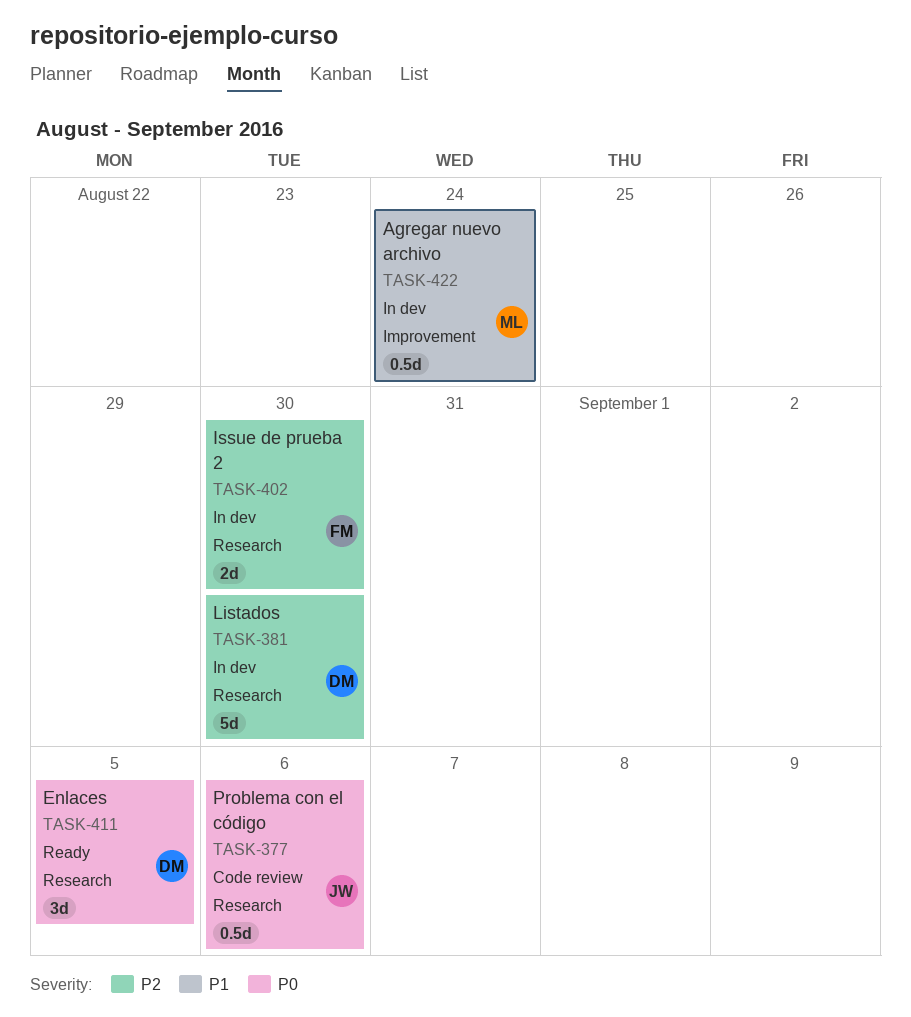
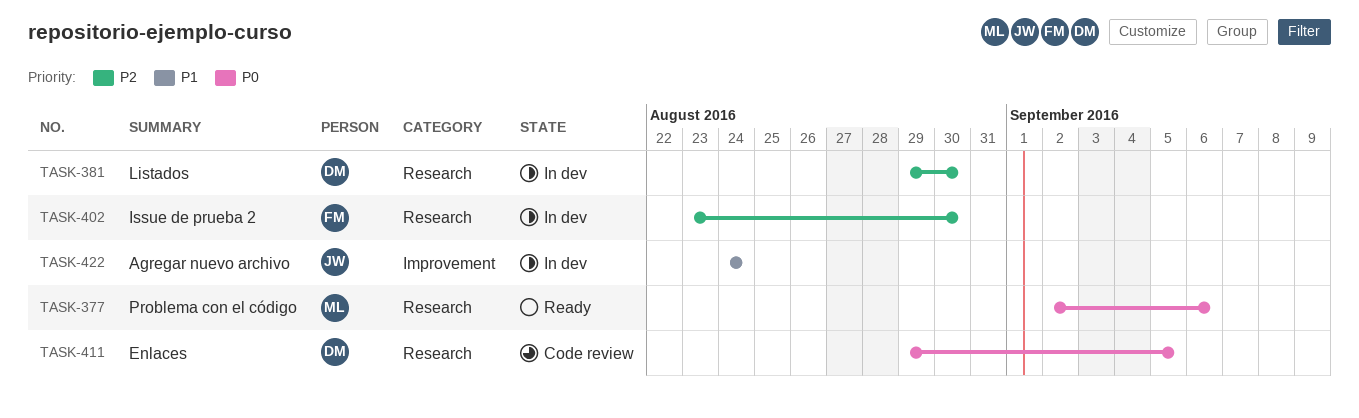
TASK-377, status: Code review -> Ready
TASK-377, owner: JW -> ML
TASK-411, status: Ready -> Code review
TASK-422, owner: ML -> JW

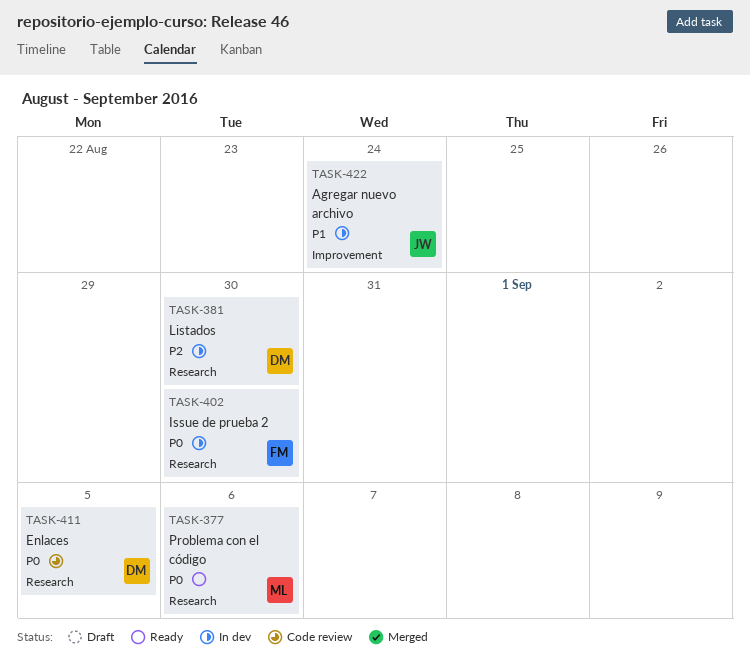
TASK-402, priority: P2 -> P0

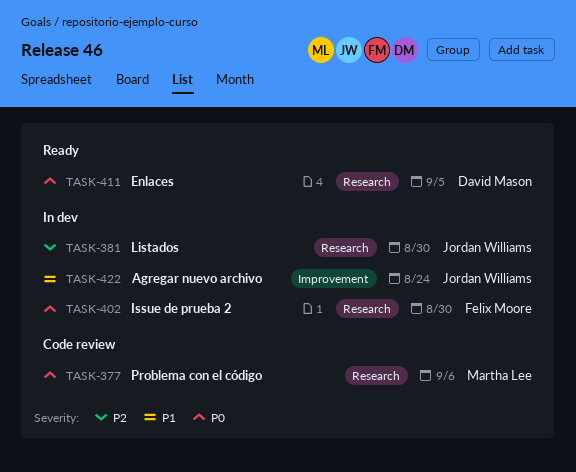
TASK-377, status: Ready -> Code review
TASK-381, owner: David Mason -> Jordan Williams
TASK-411, status: Code review -> Ready

